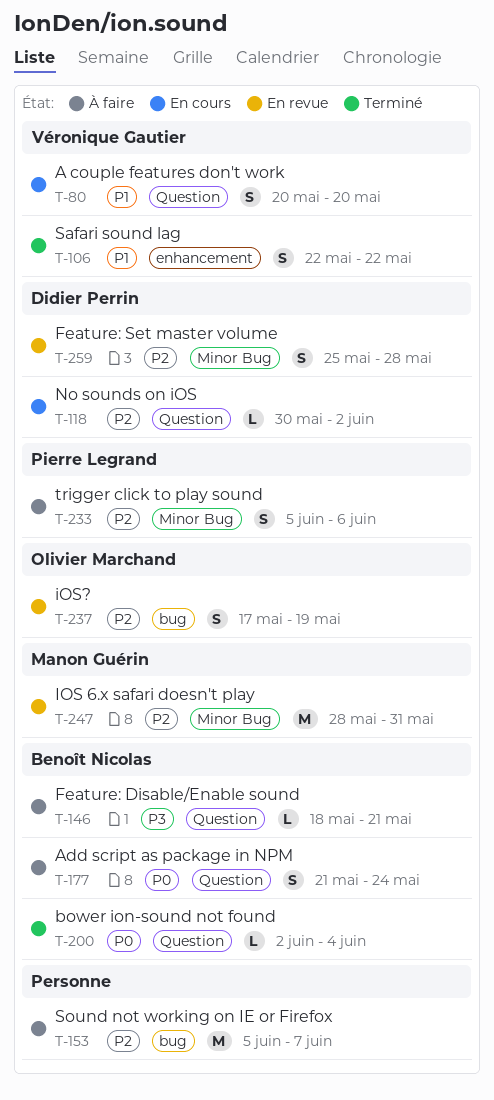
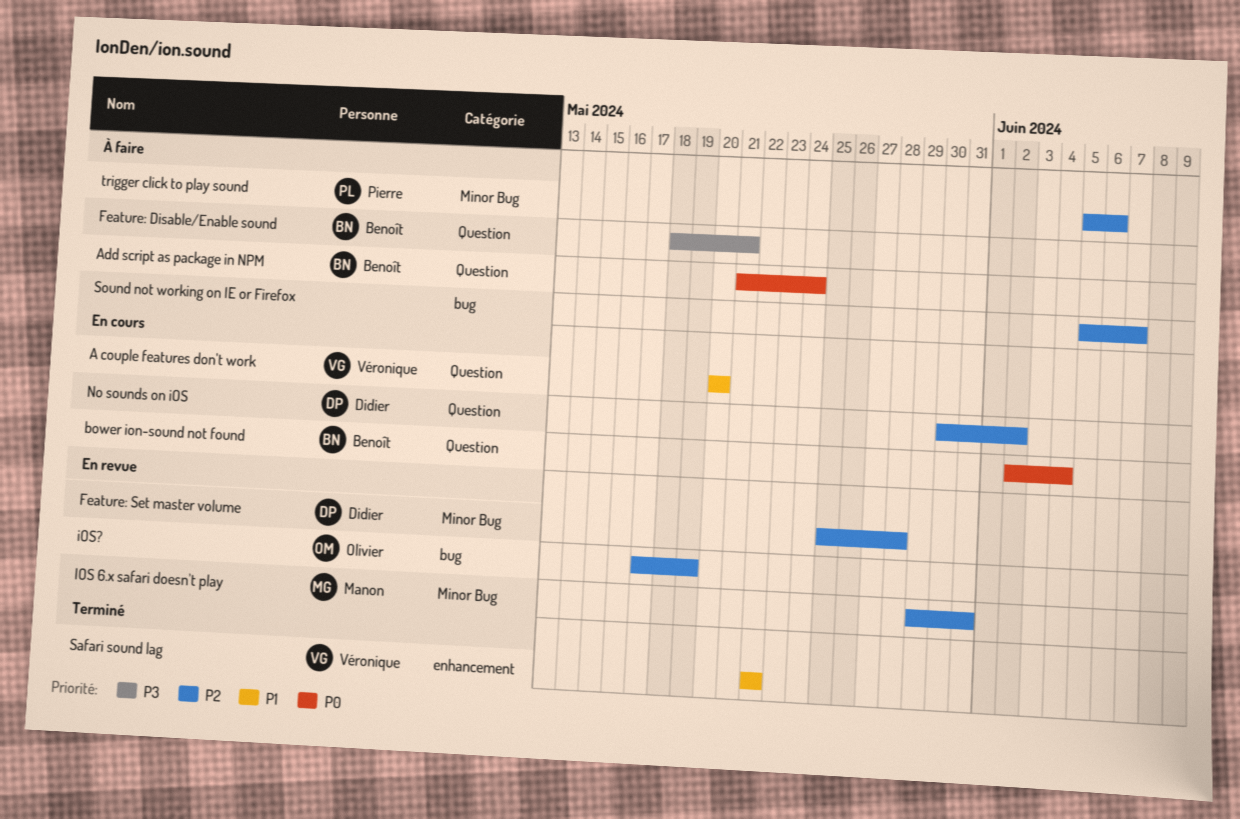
bower ion-sound not found, status: Terminé -> En cours
IOS 6.x safari doesn't play, start: May 28 -> May 29

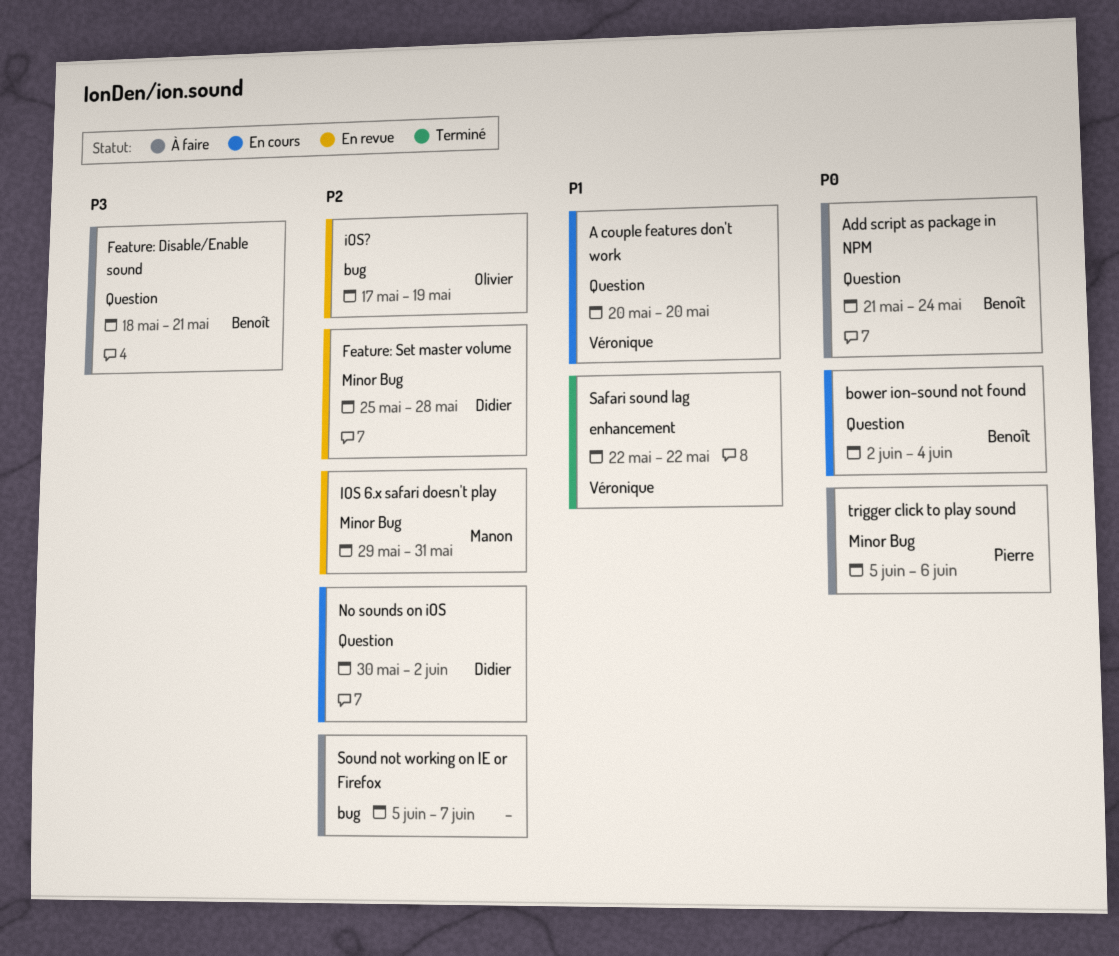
trigger click to play sound, priority: P2 -> P0

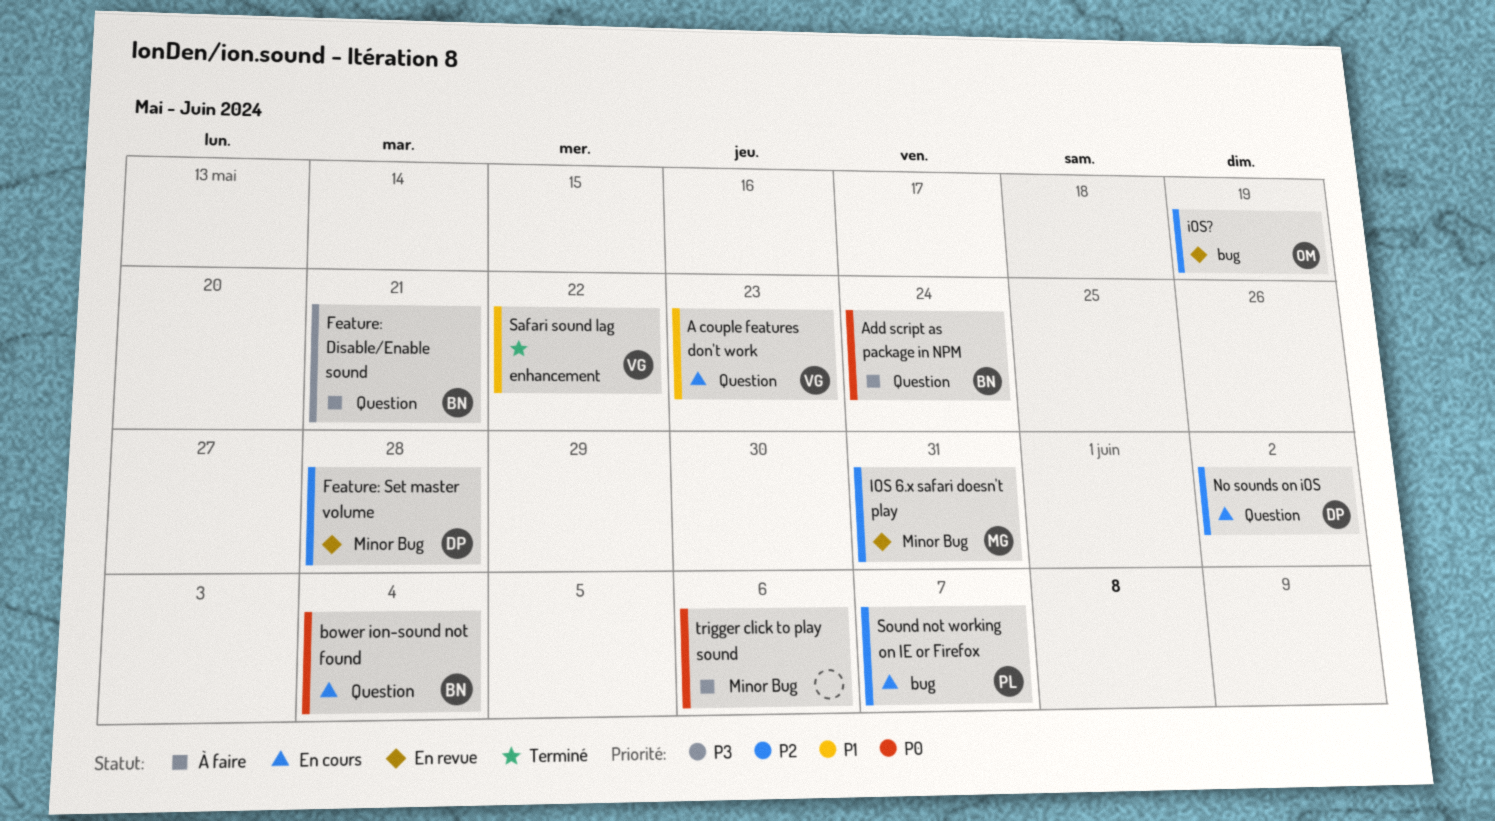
A couple features don't work, due: May 20 -> May 23
Sound not working on IE or Firefox, status: À faire -> En cours
Sound not working on IE or Firefox, owner: none -> Pierre
trigger click to play sound, owner: Pierre -> none

